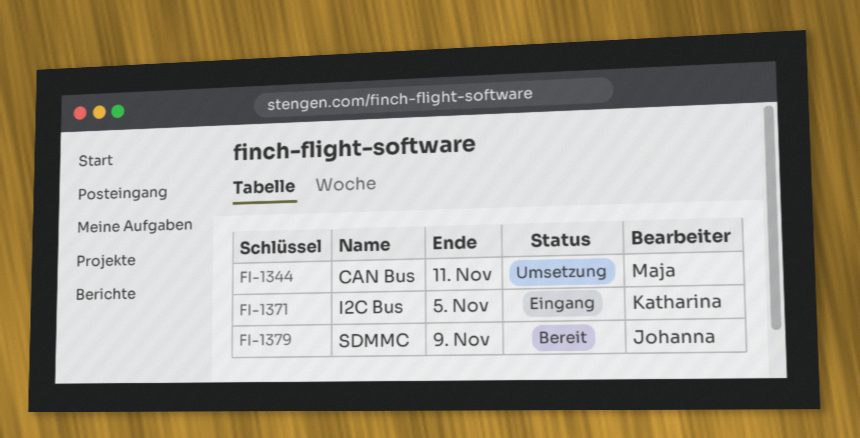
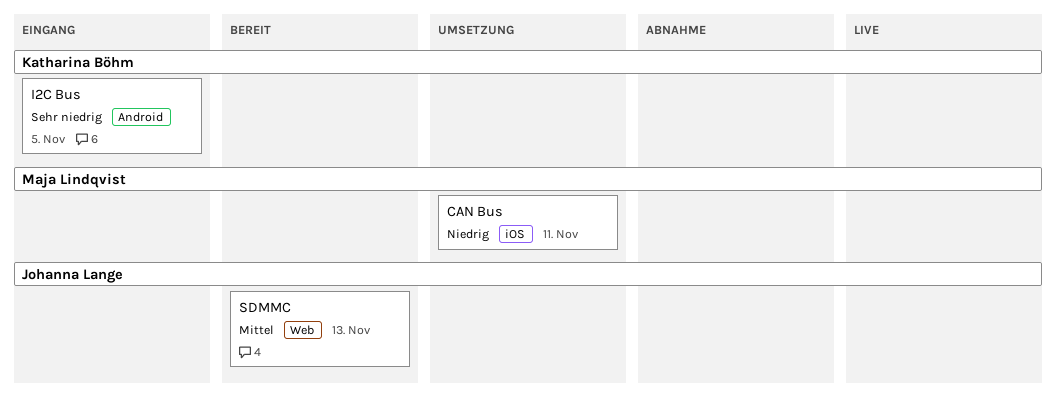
SDMMC, due: Nov 9 -> Nov 13

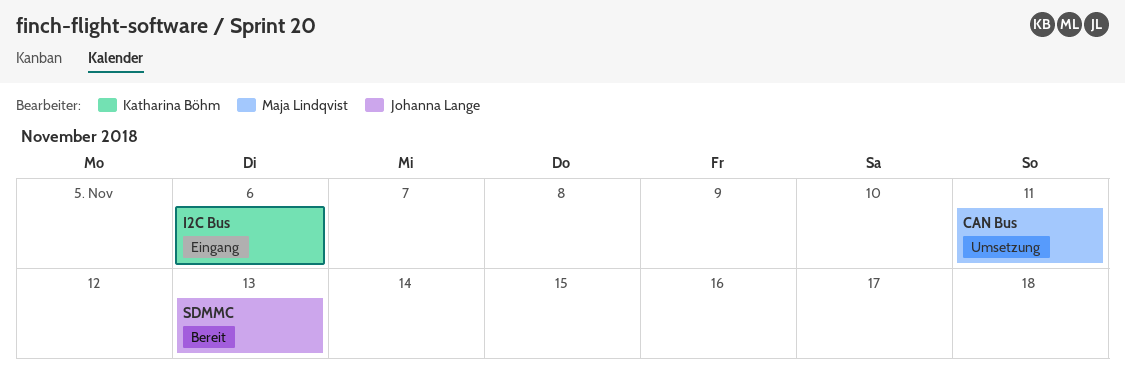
I2C Bus, due: Nov 5 -> Nov 6

